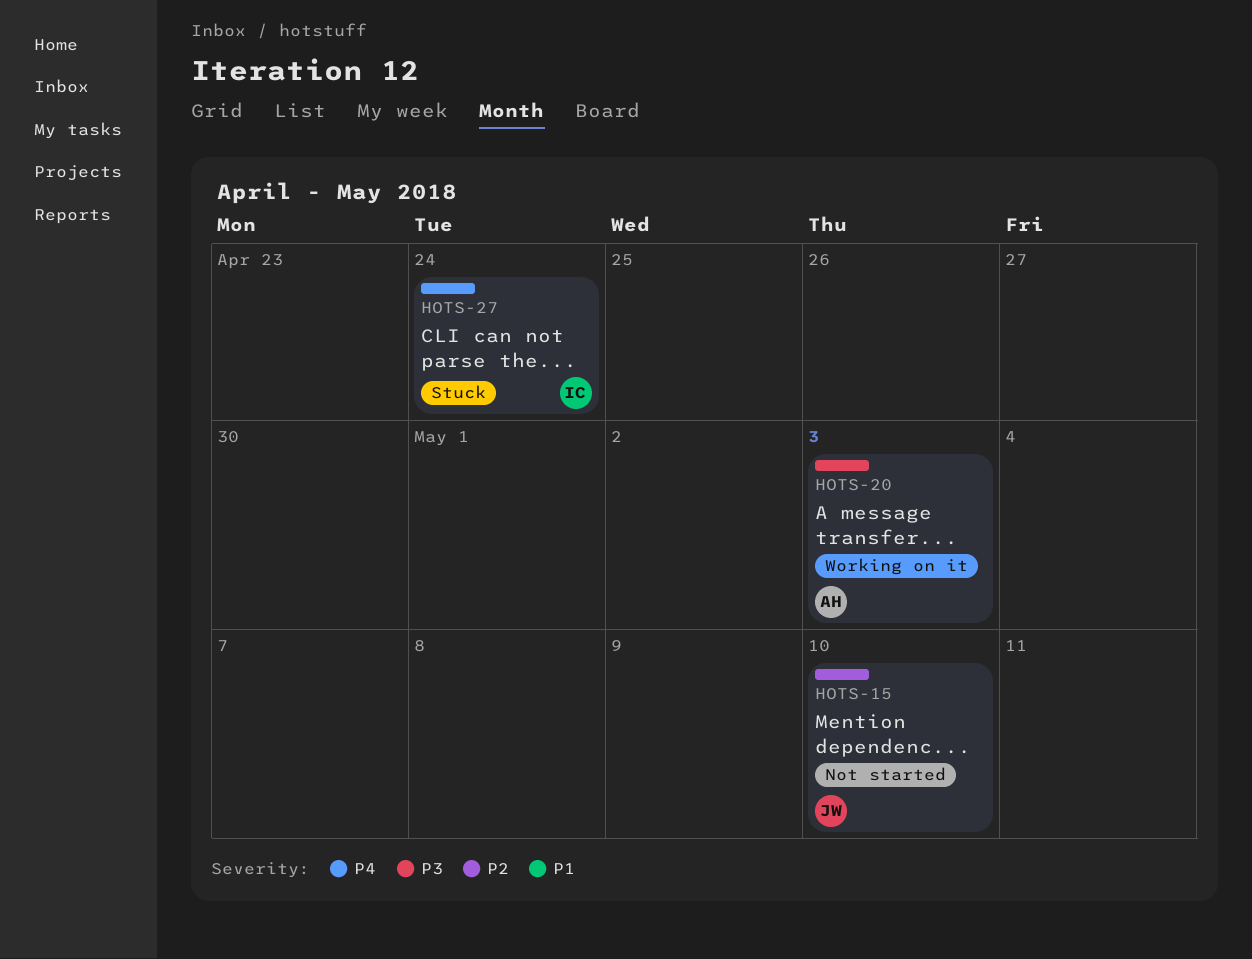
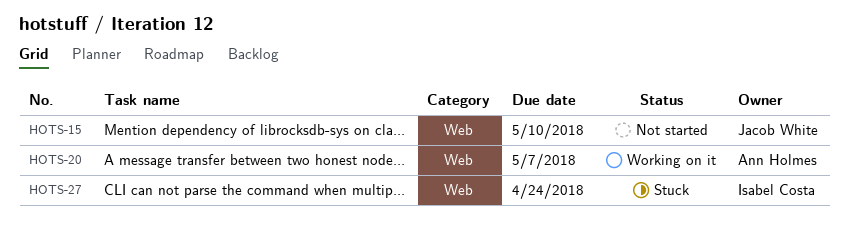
HOTS-20, due: May 3 -> May 7

